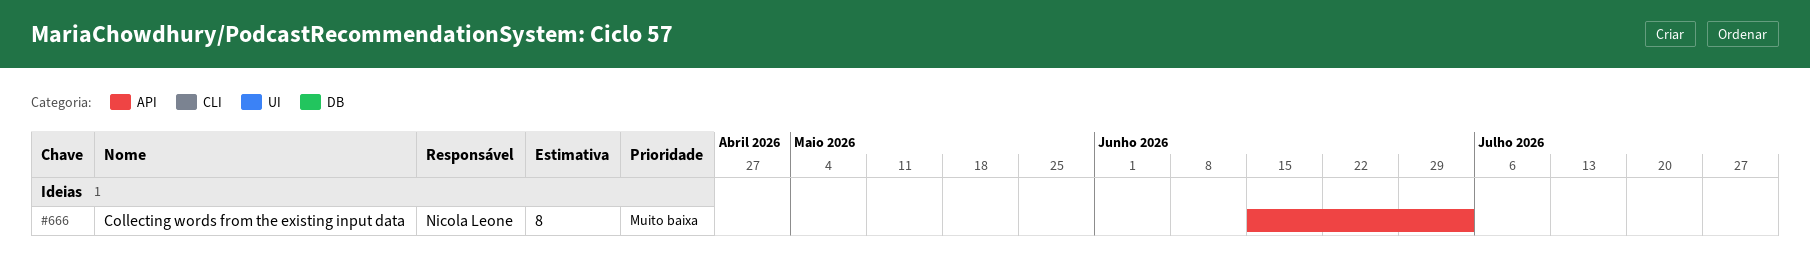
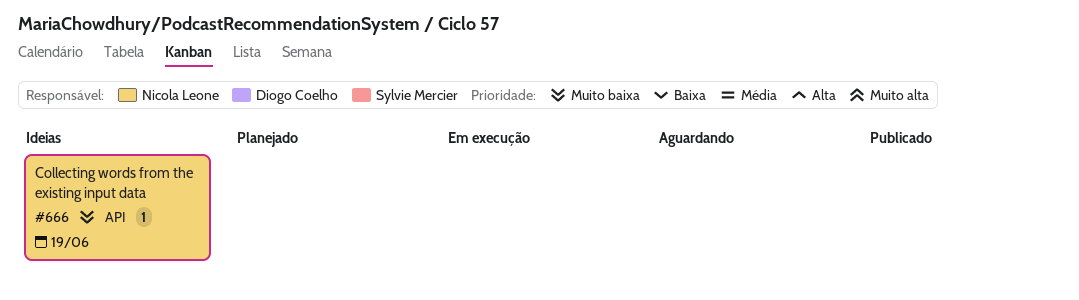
#666, estimate: 8 -> 1
#666, due: Jul 3 -> Jun 19

